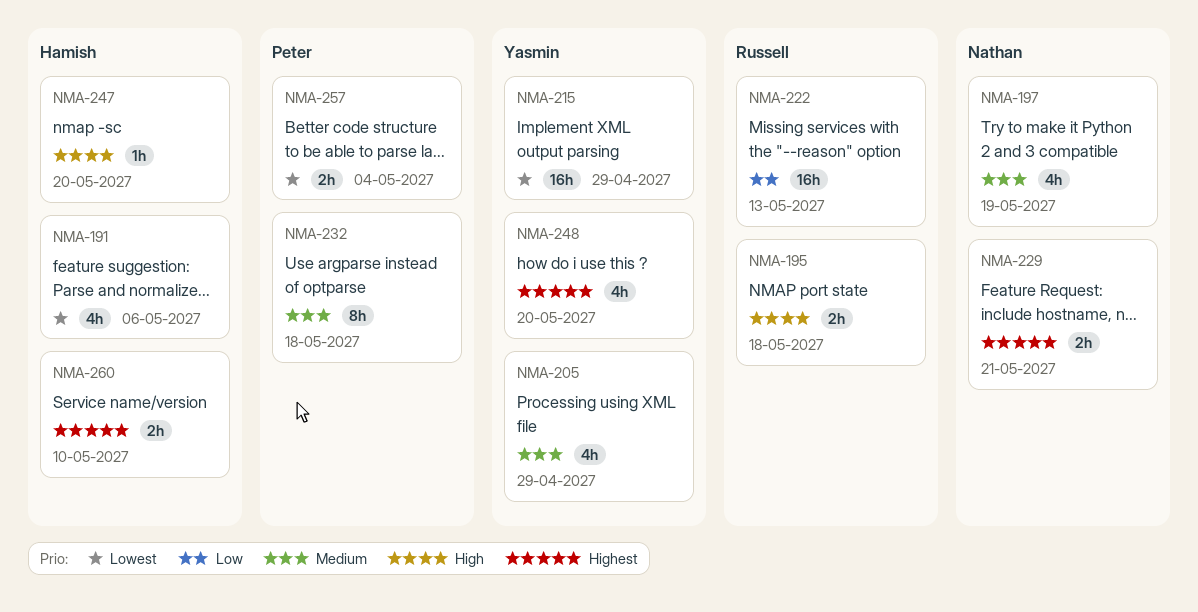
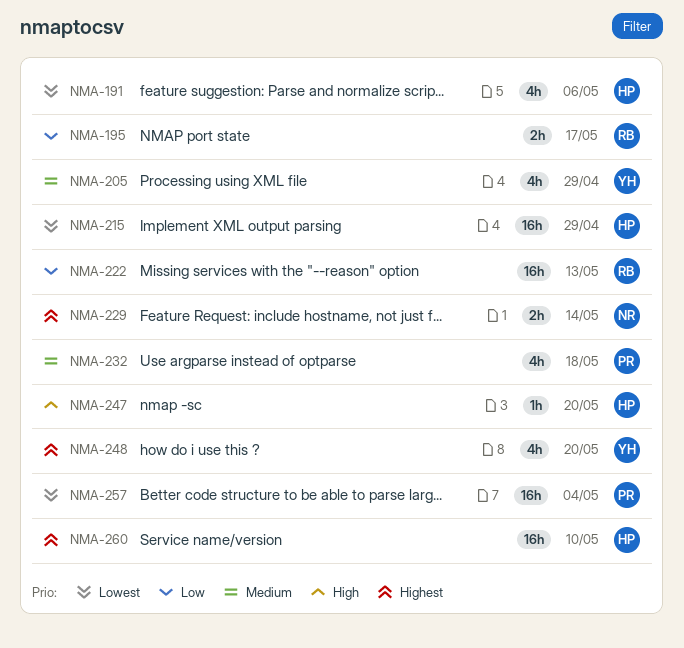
NMA-195, priority: High -> Low
NMA-195, due: May 18 -> May 17
NMA-197: present -> none
NMA-215, owner: Yasmin -> Hamish
NMA-229, due: May 21 -> May 14
NMA-232, estimate: 8h -> 4h
NMA-257, estimate: 2h -> 16h
NMA-260, estimate: 2h -> 16h

